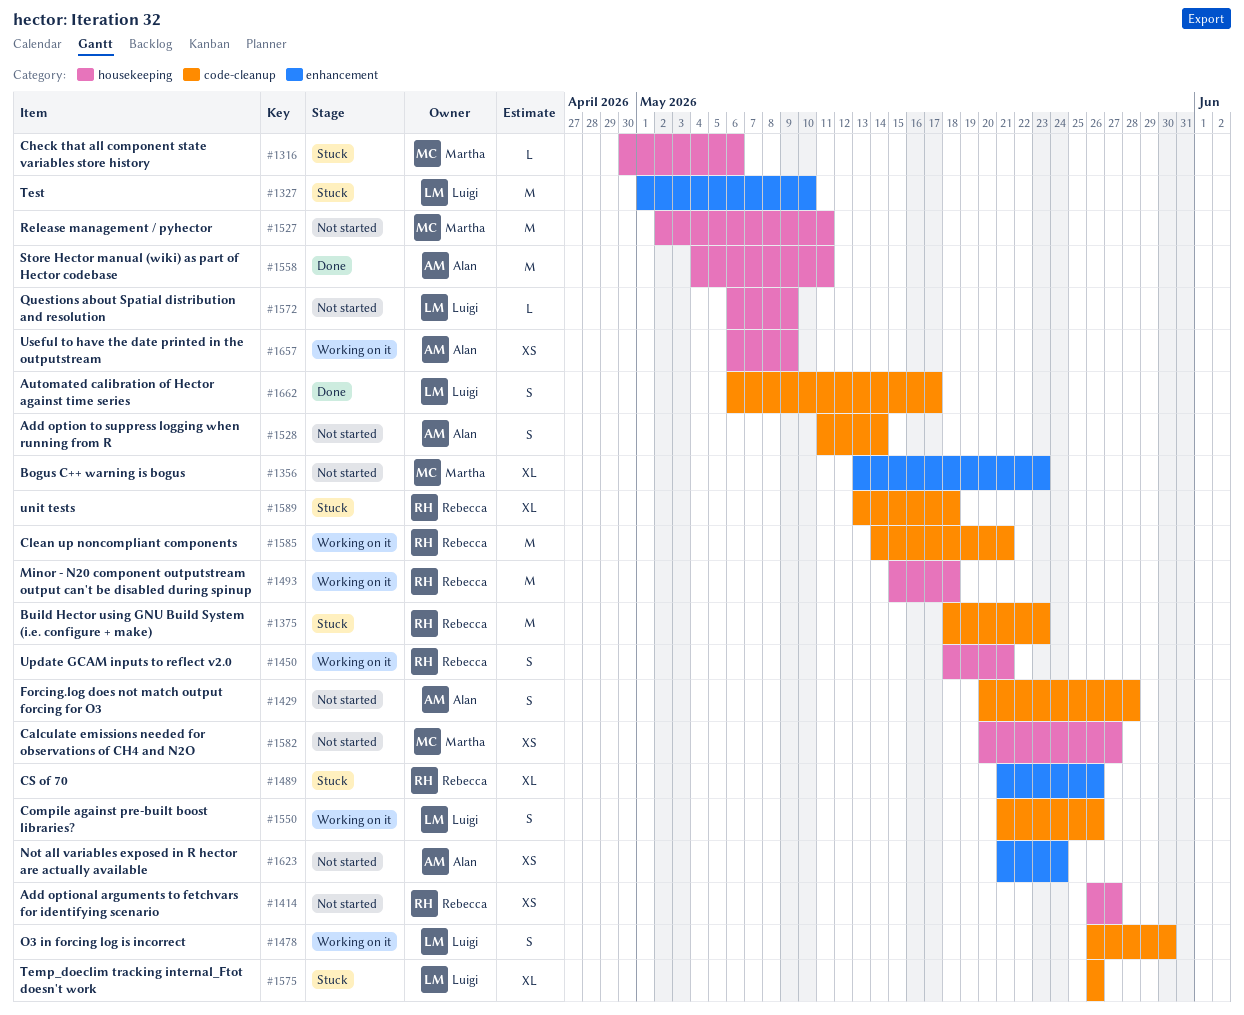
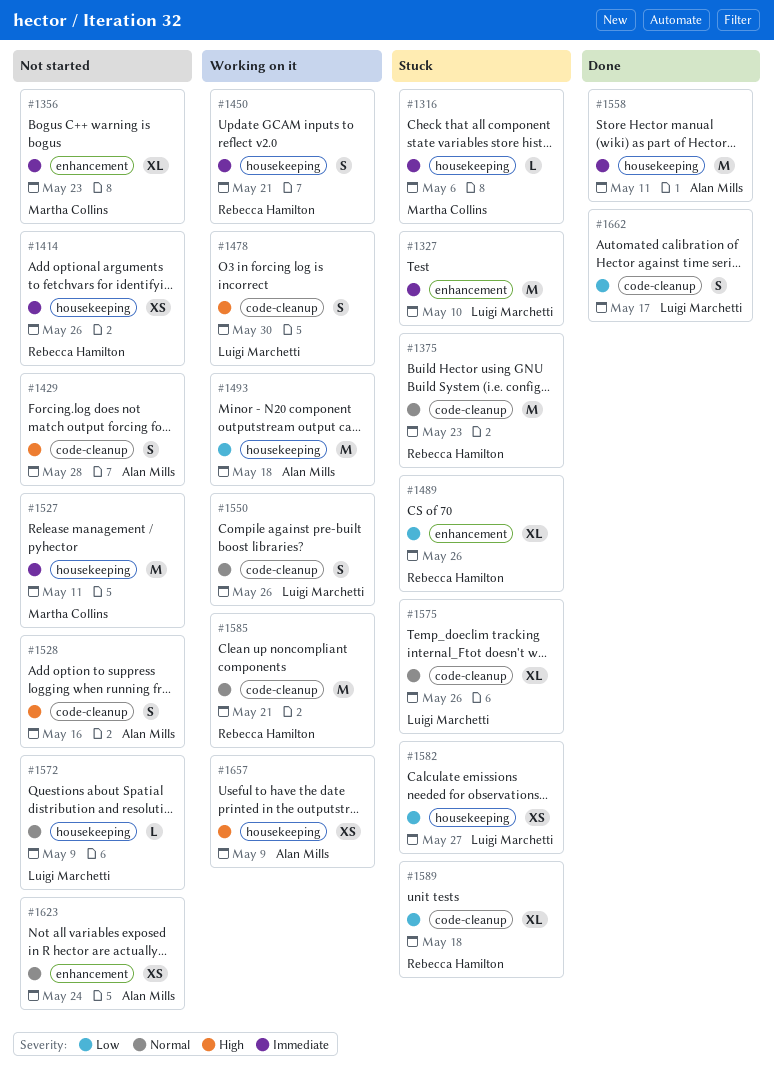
#1414, due: May 27 -> May 26
#1493, owner: Rebecca Hamilton -> Alan Mills
#1528, due: May 14 -> May 16
#1582, status: Not started -> Stuck
#1582, owner: Martha Collins -> Luigi Marchetti

